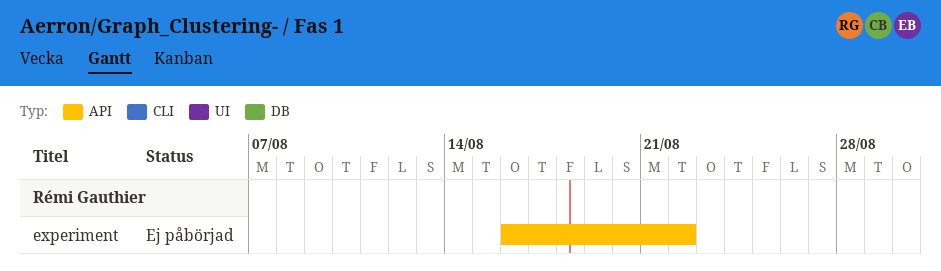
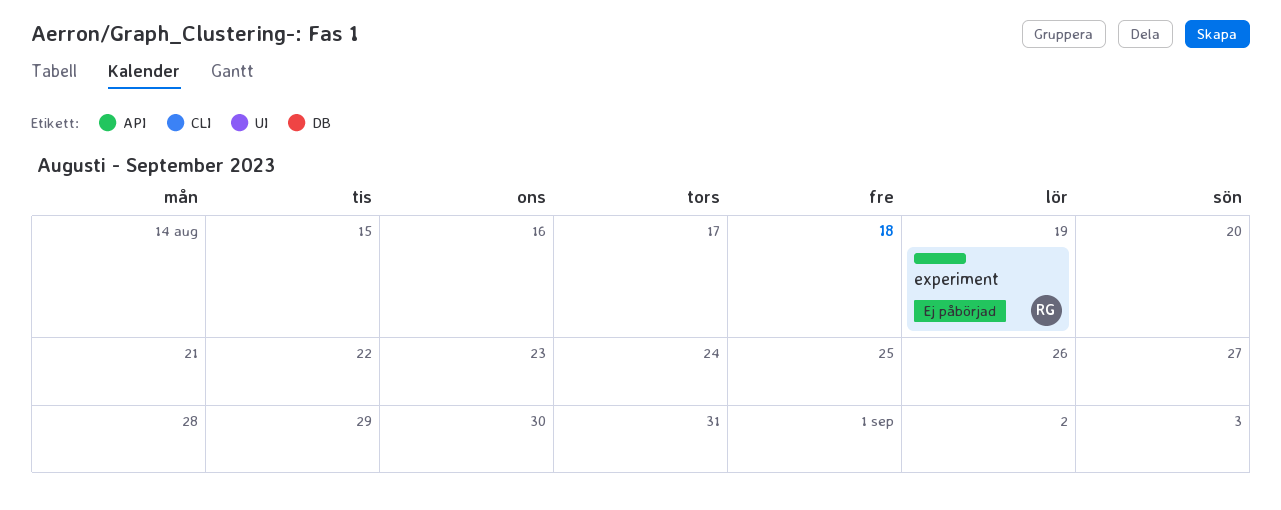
experiment, due: Aug 22 -> Aug 19

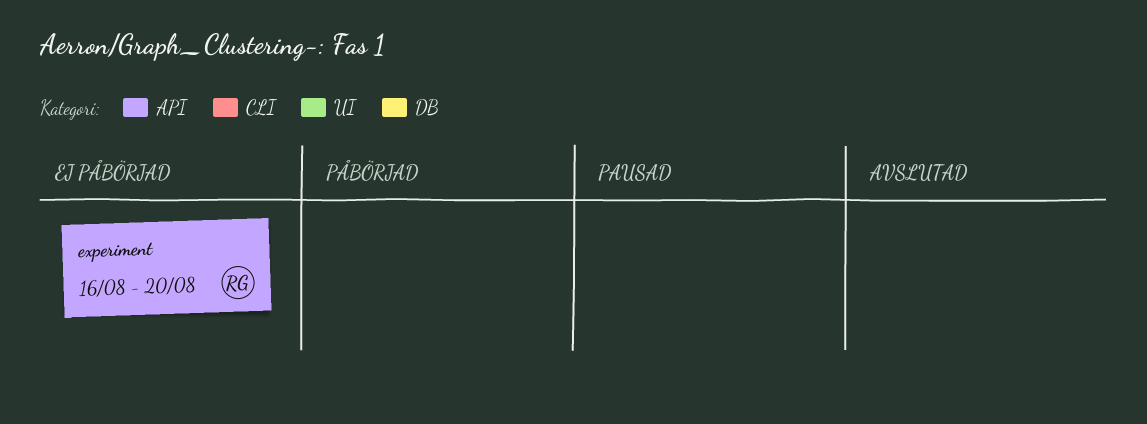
experiment, due: Aug 19 -> Aug 20

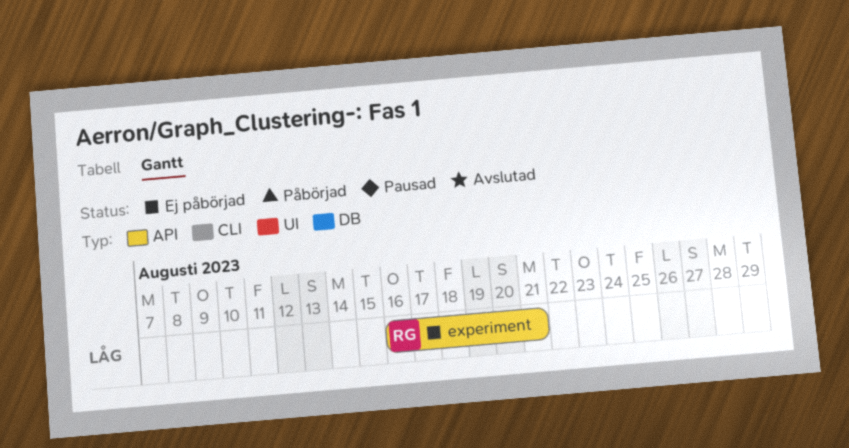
experiment, due: Aug 20 -> Aug 21

